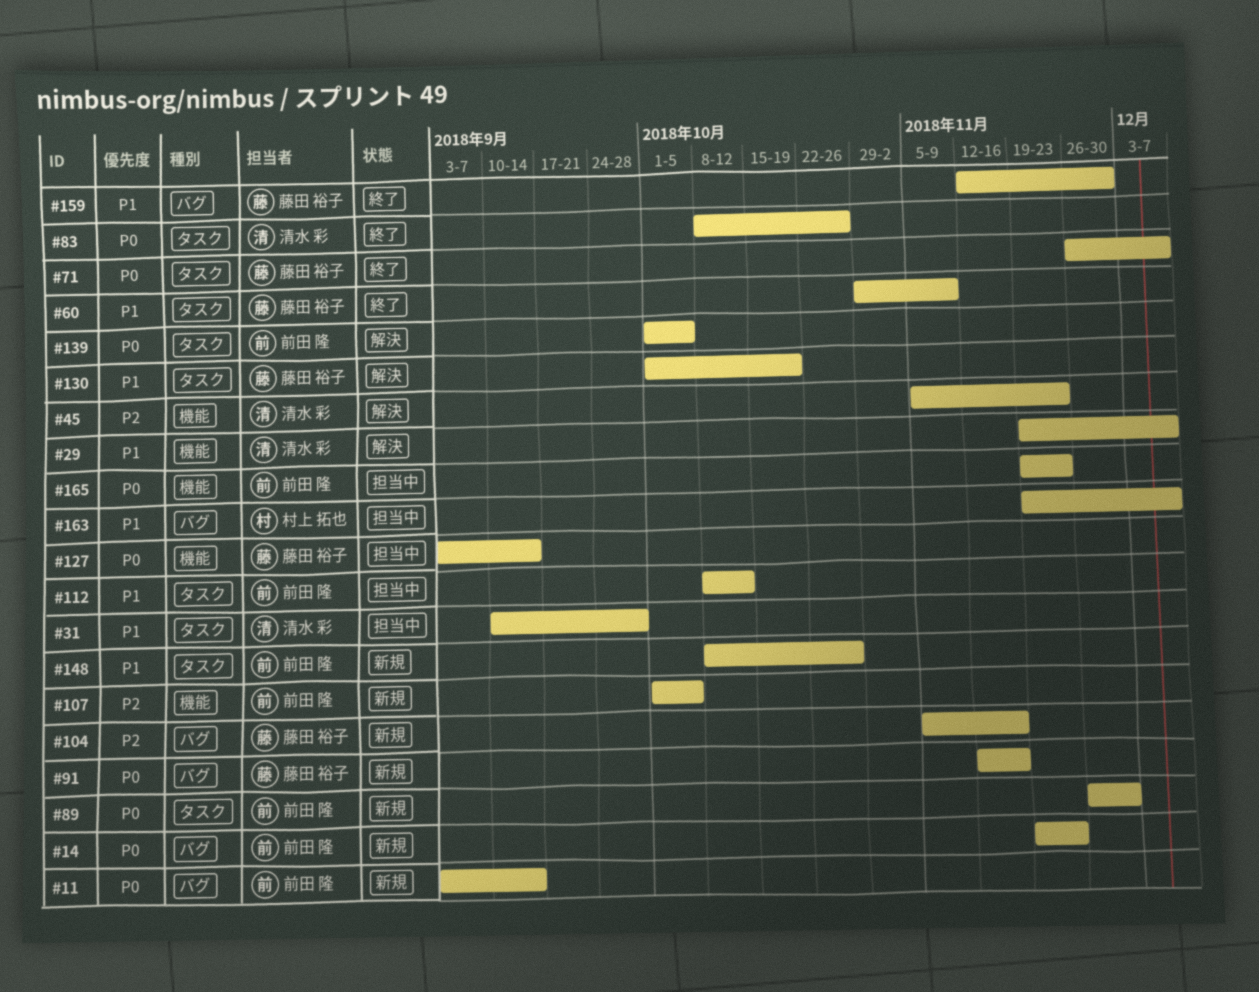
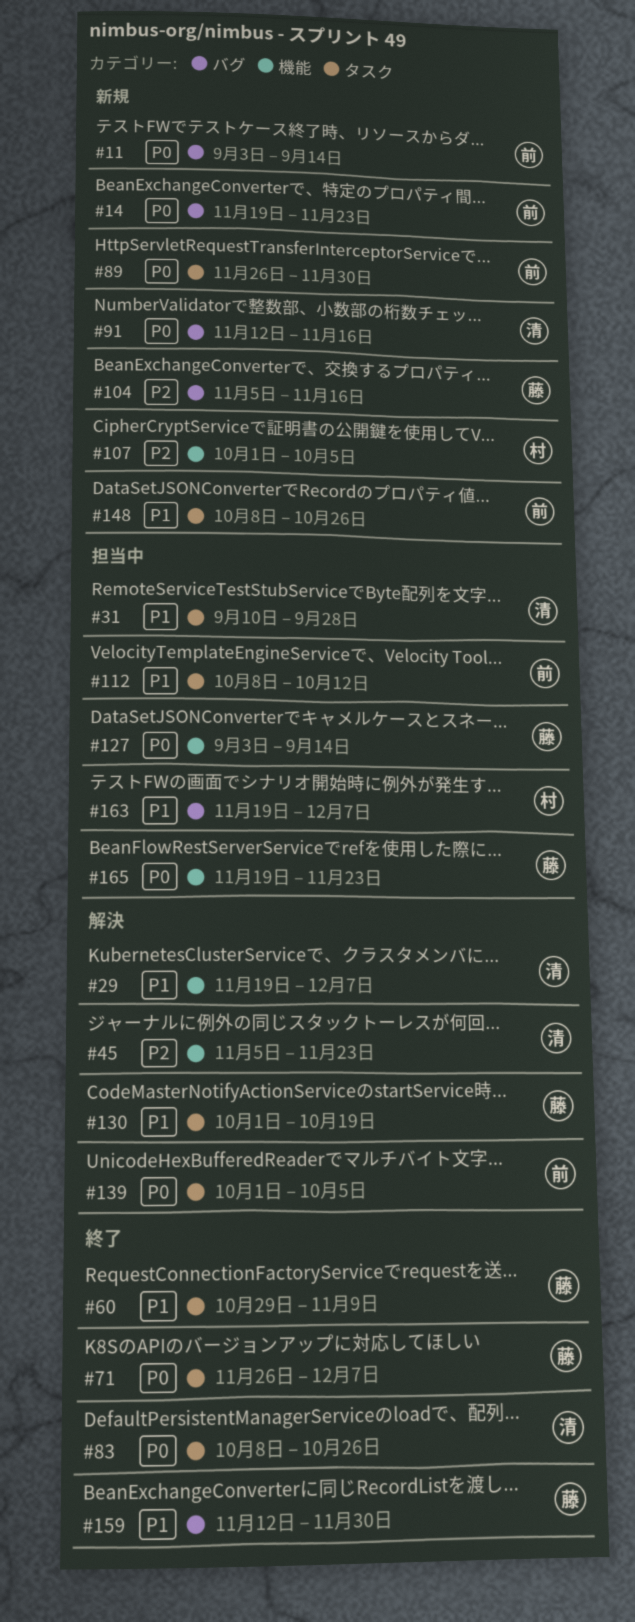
#91, owner: 藤田 裕子 -> 清水 彩
#107, owner: 前田 隆 -> 村上 拓也
#165, owner: 前田 隆 -> 藤田 裕子

